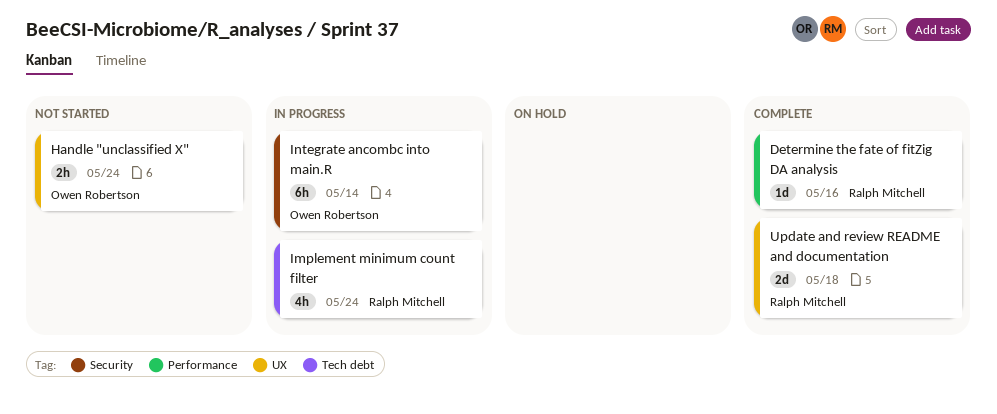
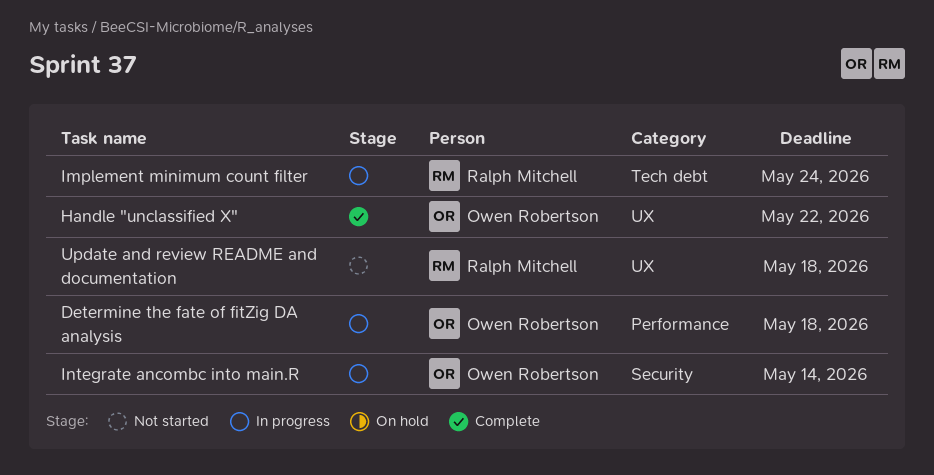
Determine the fate of fitZig DA analysis, status: Complete -> In progress
Determine the fate of fitZig DA analysis, owner: Ralph Mitchell -> Owen Robertson
Determine the fate of fitZig DA analysis, due: May 16 -> May 18
Handle "unclassified X", status: Not started -> Complete
Handle "unclassified X", due: May 24 -> May 22
Update and review README and documentation, status: Complete -> Not started

